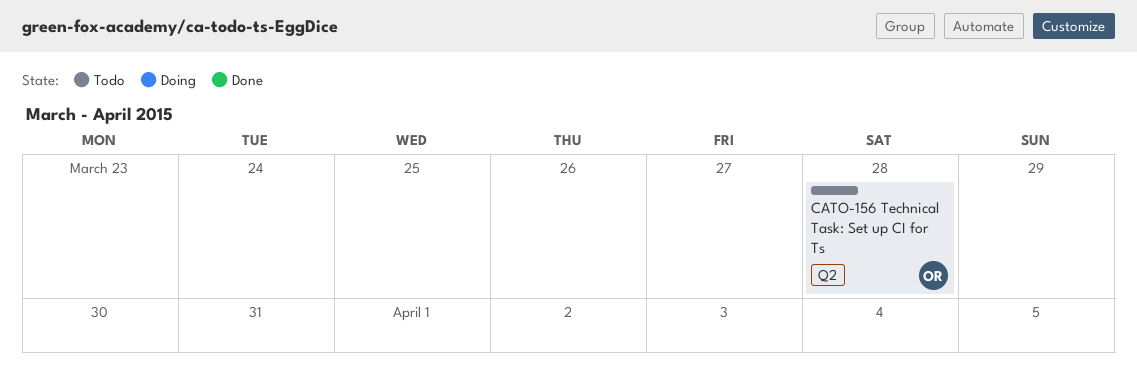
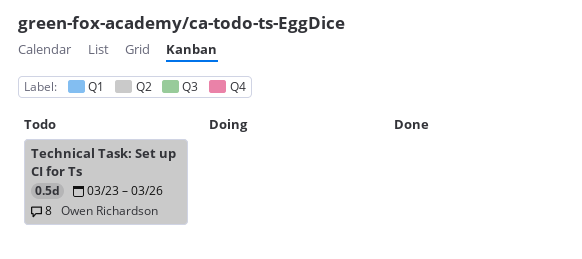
Technical Task: Set up CI for Ts, due: Mar 28 -> Mar 26

